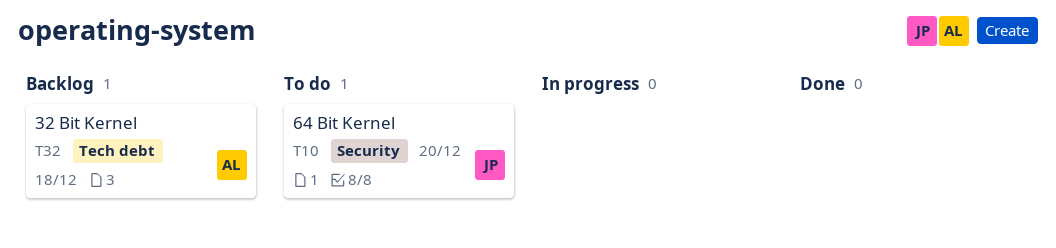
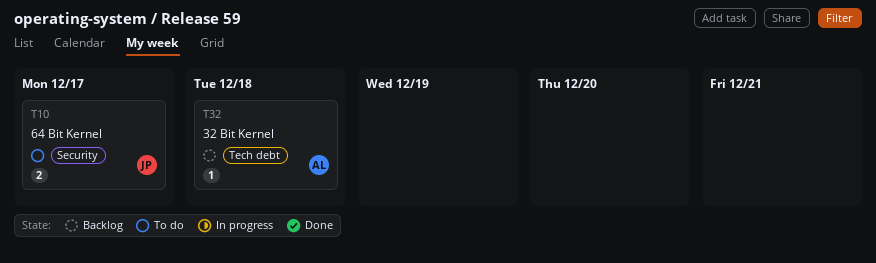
T10, due: Dec 20 -> Dec 17

